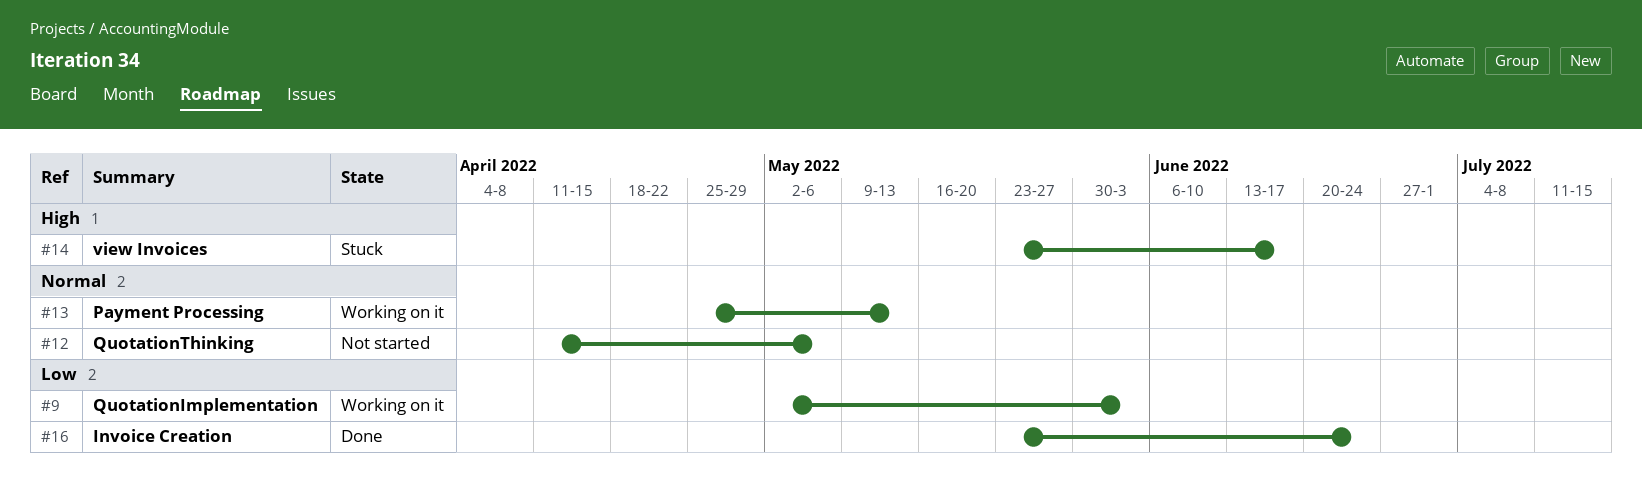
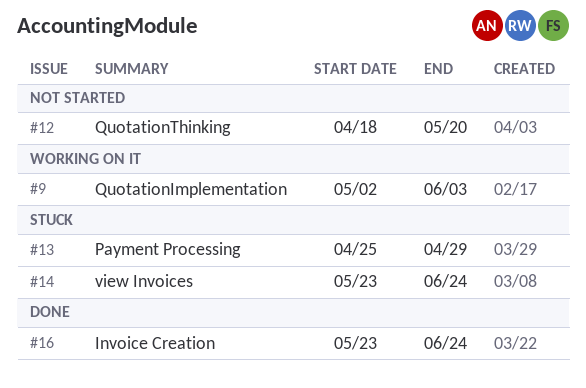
#12, start: Apr 11 -> Apr 18
#12, due: May 6 -> May 20
#13, status: Working on it -> Stuck
#13, due: May 13 -> Apr 29
#14, due: Jun 17 -> Jun 24

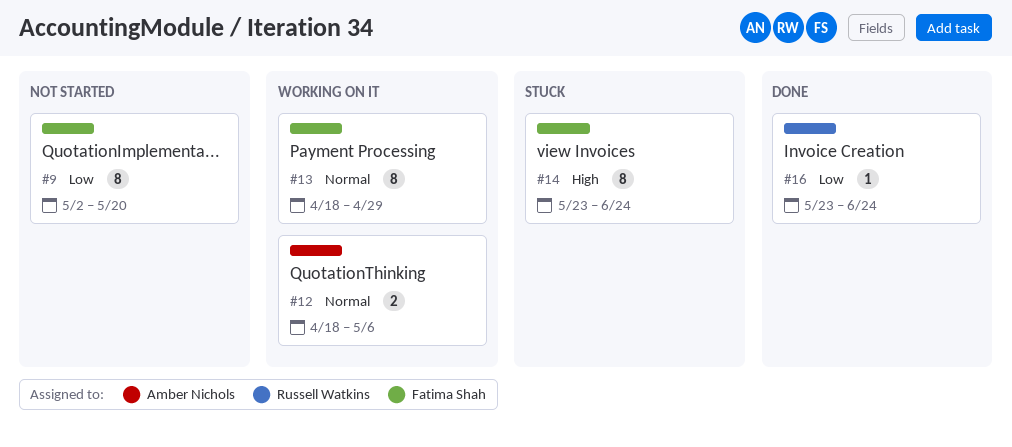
#9, status: Working on it -> Not started
#9, due: Jun 3 -> May 20
#12, status: Not started -> Working on it
#12, due: May 20 -> May 6
#13, status: Stuck -> Working on it
#13, start: Apr 25 -> Apr 18

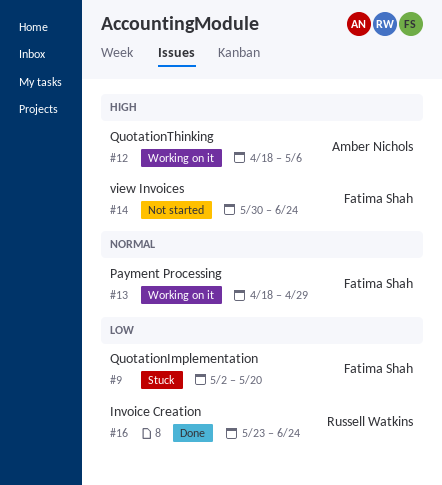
#9, status: Not started -> Stuck
#12, priority: Normal -> High
#14, status: Stuck -> Not started
#14, start: May 23 -> May 30

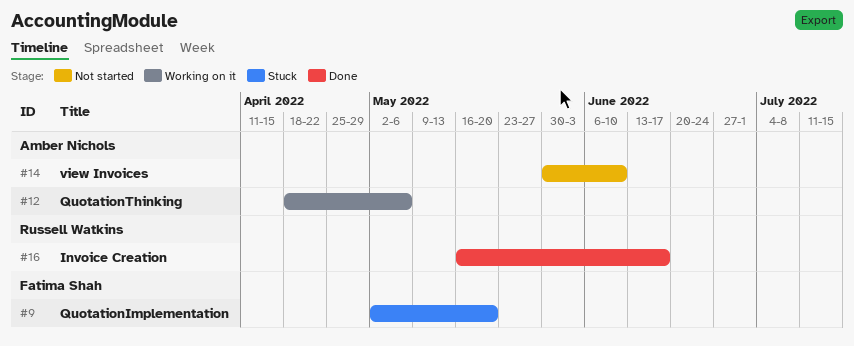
#13: present -> none
#14, owner: Fatima Shah -> Amber Nichols
#14, due: Jun 24 -> Jun 10
#16, start: May 23 -> May 16
#16, due: Jun 24 -> Jun 17

